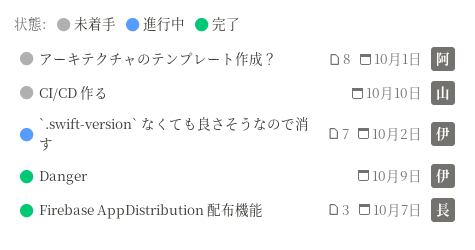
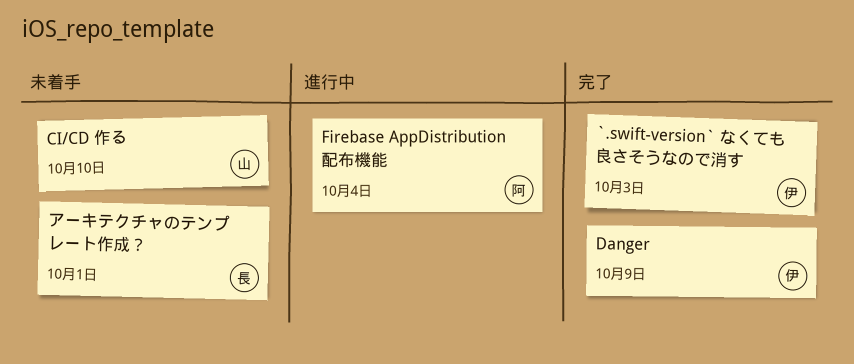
`.swift-version` なくても良さそうなので消す, status: 進行中 -> 完了
`.swift-version` なくても良さそうなので消す, due: Oct 2 -> Oct 3
Firebase AppDistribution 配布機能, status: 完了 -> 進行中
Firebase AppDistribution 配布機能, owner: 長 -> 阿
Firebase AppDistribution 配布機能, due: Oct 7 -> Oct 4
アーキテクチャのテンプレート作成？, owner: 阿 -> 長

